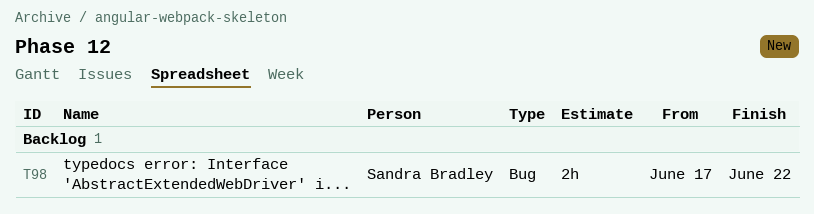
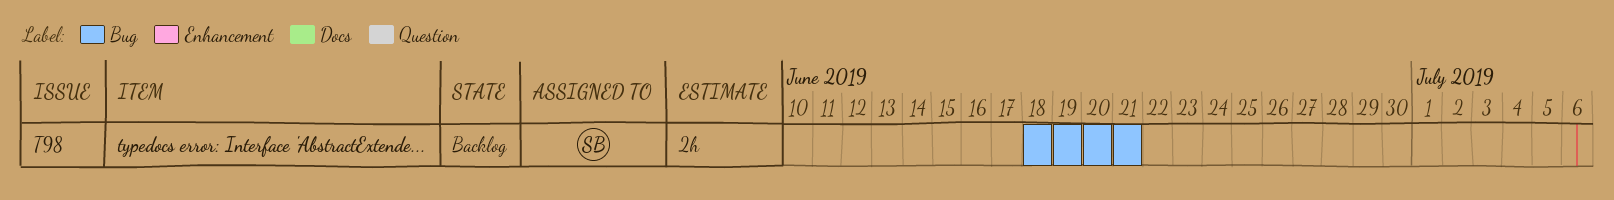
T98, start: Jun 17 -> Jun 18
T98, due: Jun 22 -> Jun 21

